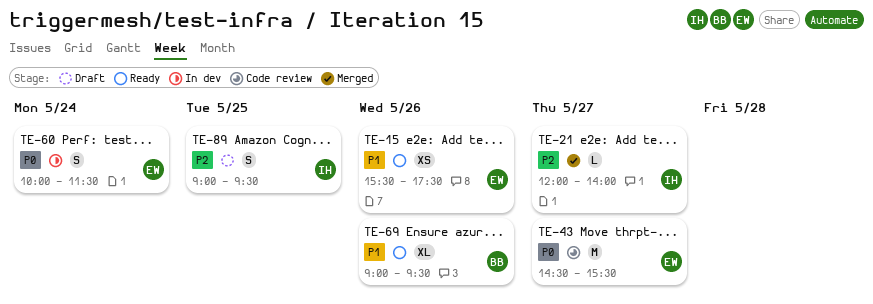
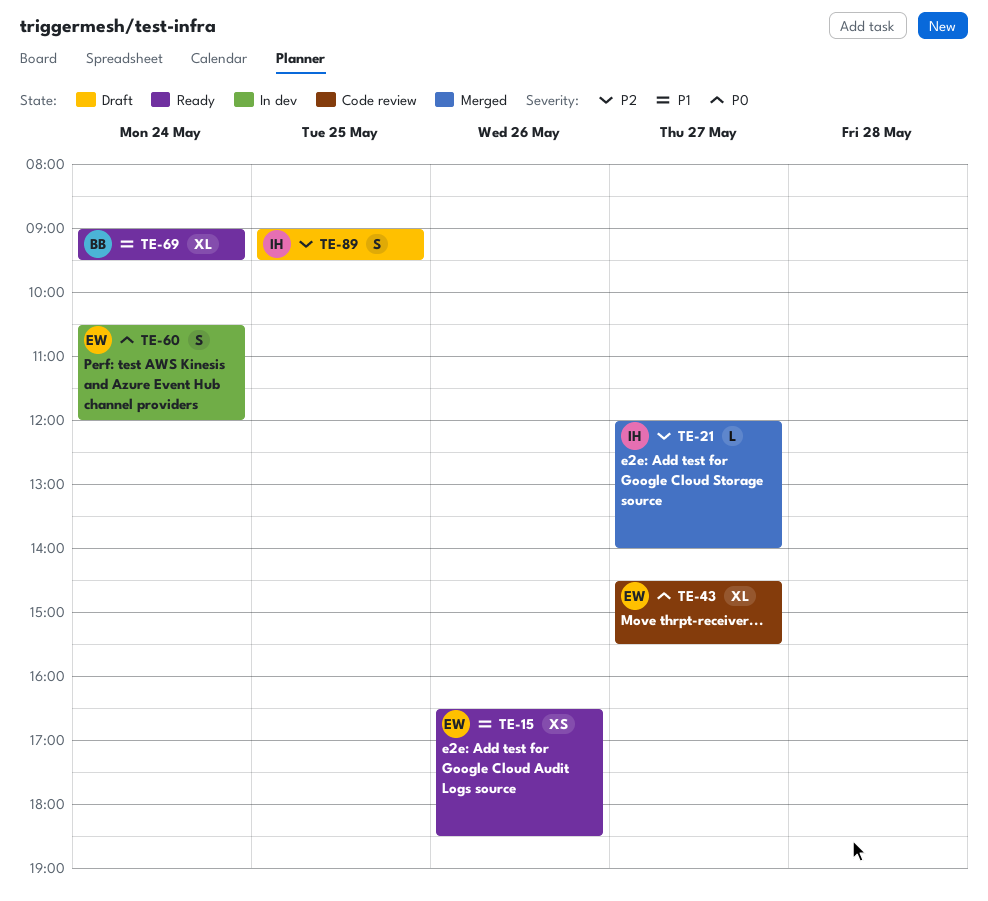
TE-15, begins: 15:30 -> 16:30
TE-15, ends: 17:30 -> 18:30
TE-43, estimate: M -> XL
TE-60, begins: 10:00 -> 10:30
TE-60, ends: 11:30 -> 12:00
TE-69, day: May 26 -> May 24

